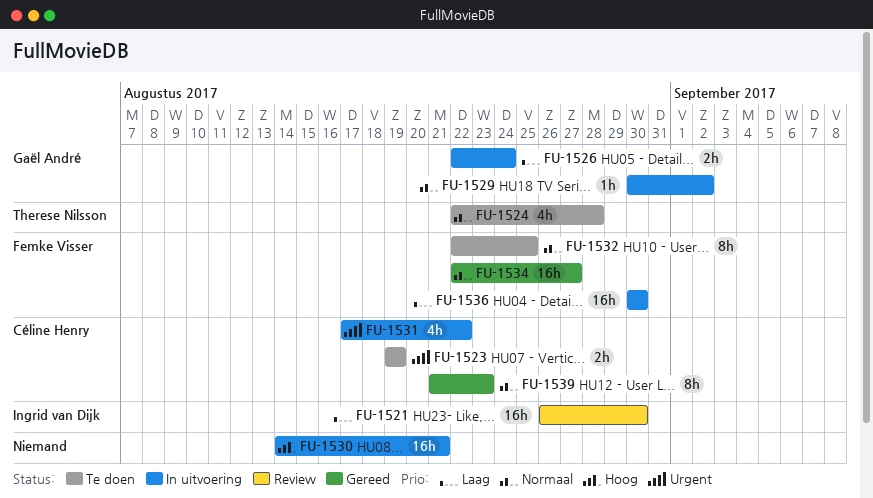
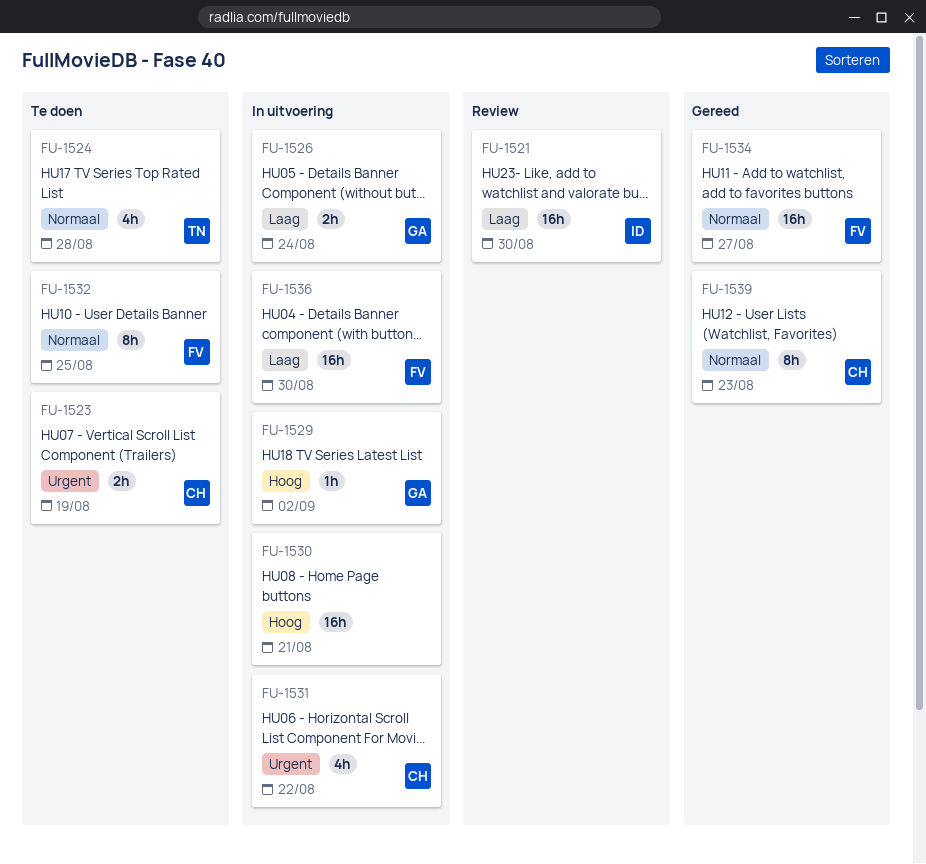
FU-1529, priority: Normaal -> Hoog

